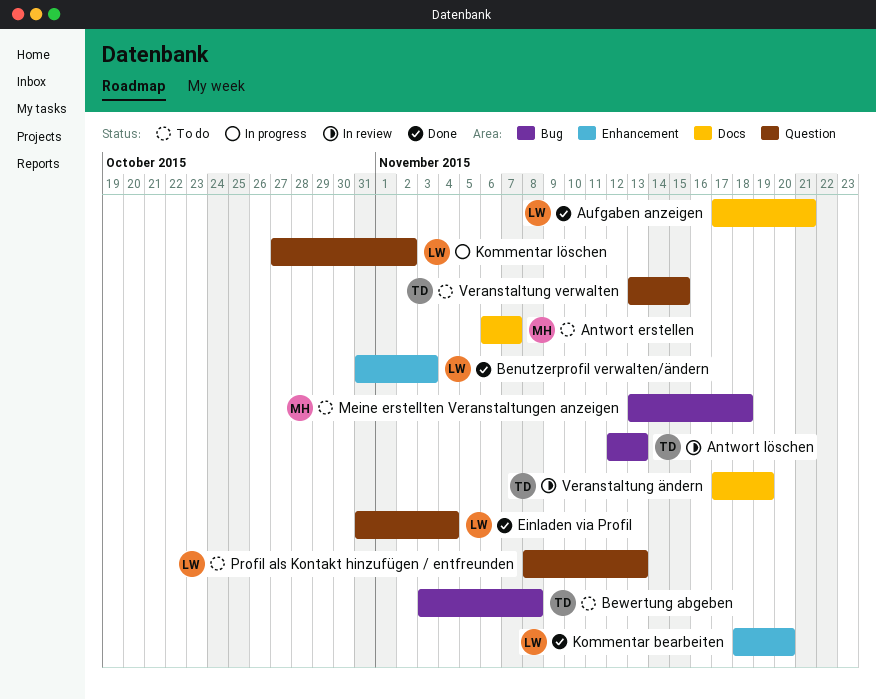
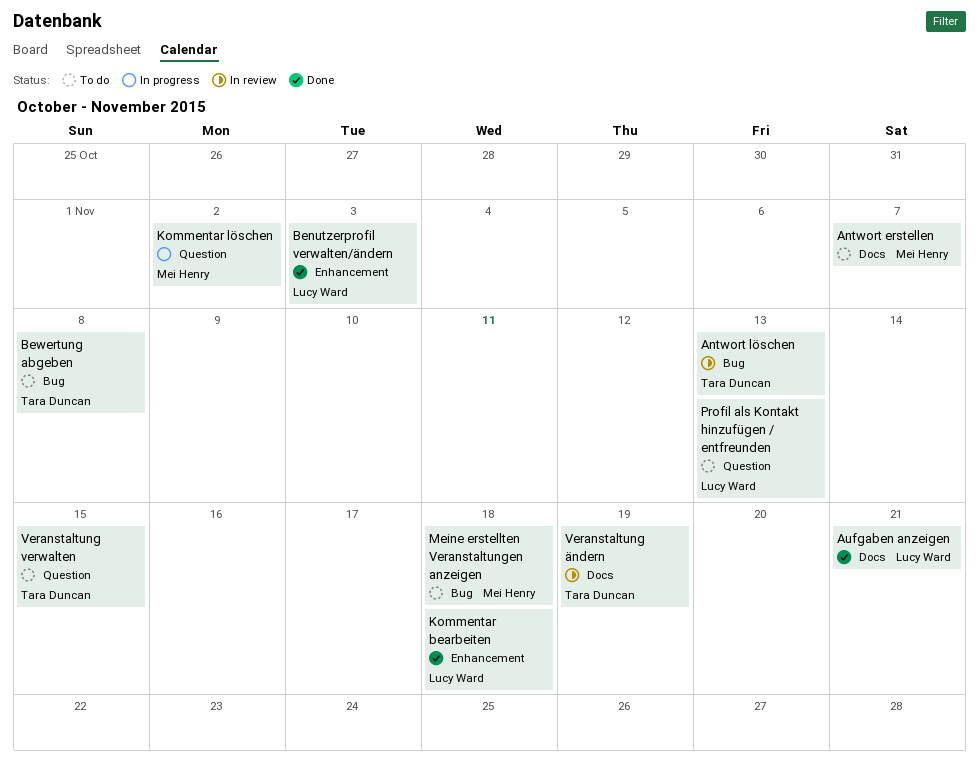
Einladen via Profil: present -> none
Kommentar bearbeiten, due: Nov 20 -> Nov 18
Kommentar löschen, owner: Lucy Ward -> Mei Henry

